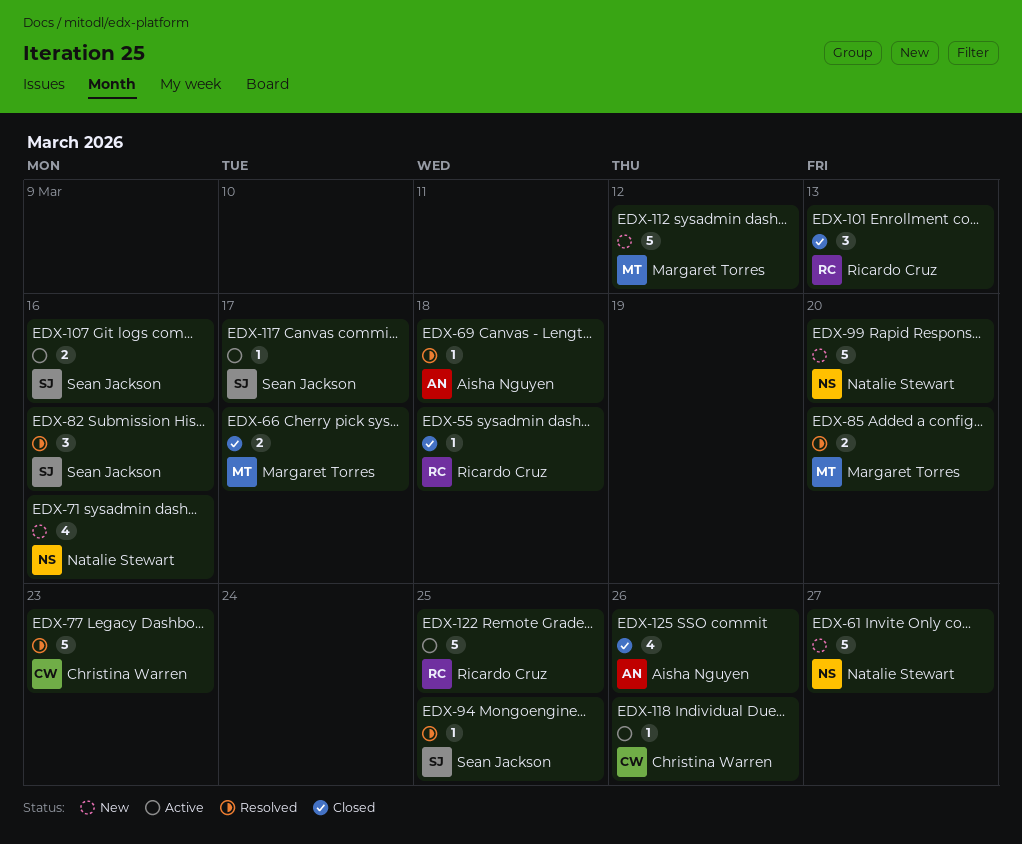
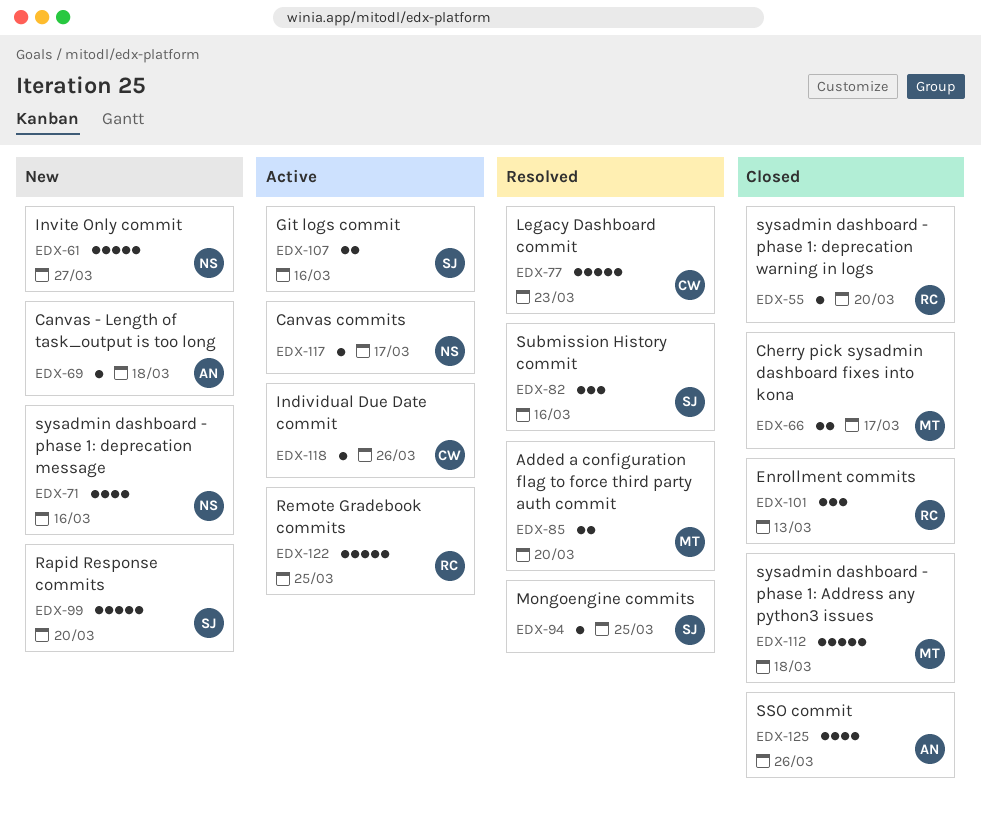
EDX-55, due: Mar 18 -> Mar 20
EDX-69, status: Resolved -> New
EDX-99, owner: Natalie Stewart -> Sean Jackson
EDX-112, status: New -> Closed
EDX-112, due: Mar 12 -> Mar 18
EDX-117, owner: Sean Jackson -> Natalie Stewart

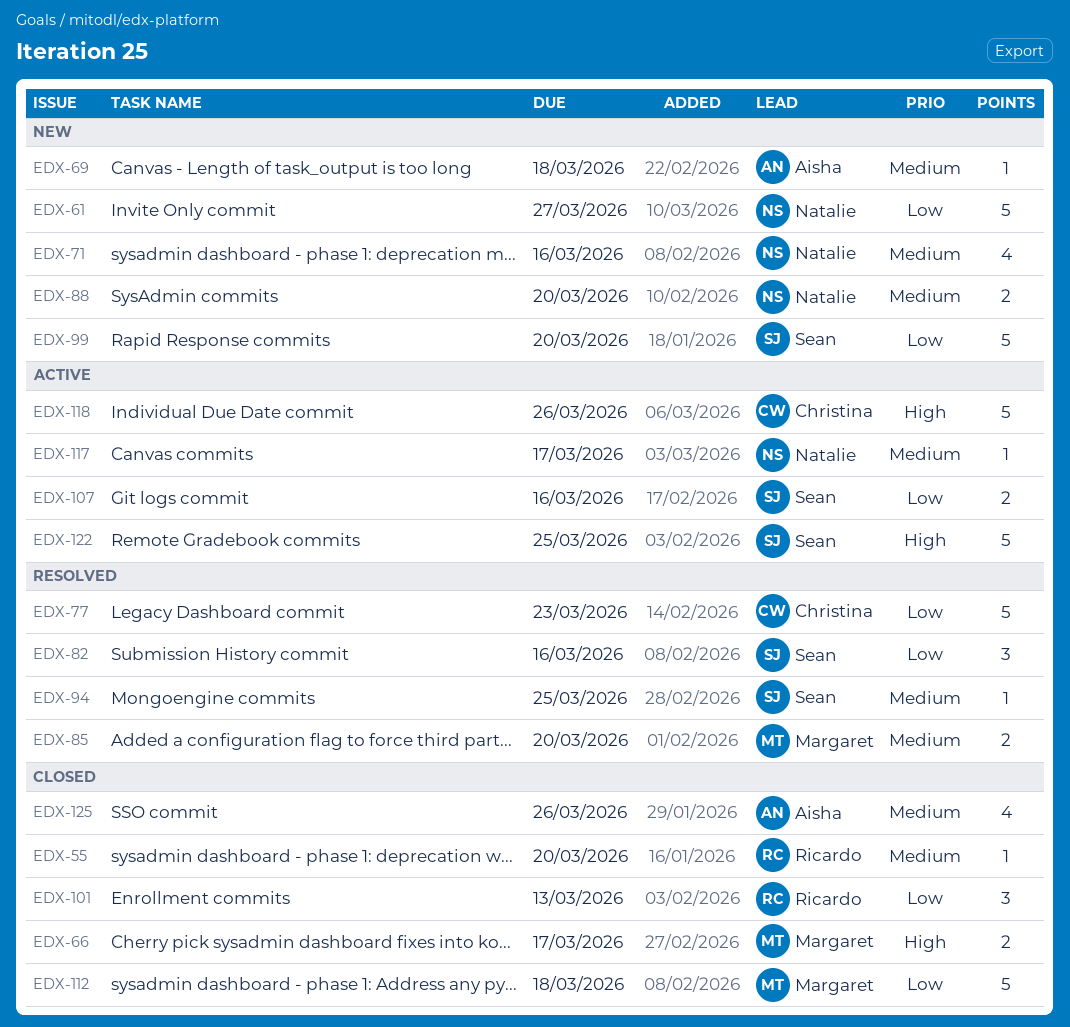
EDX-88: none -> present
EDX-118, estimate: 1 -> 5
EDX-122, owner: Ricardo -> Sean

